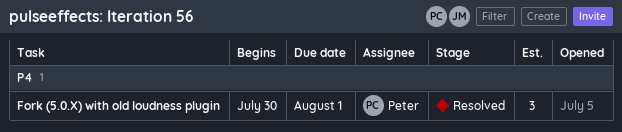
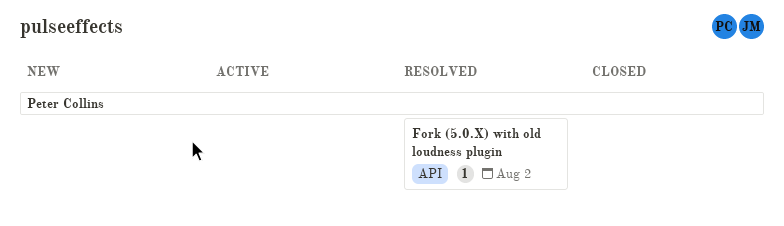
Fork (5.0.X) with old loudness plugin, estimate: 3 -> 1
Fork (5.0.X) with old loudness plugin, due: Aug 1 -> Aug 2

